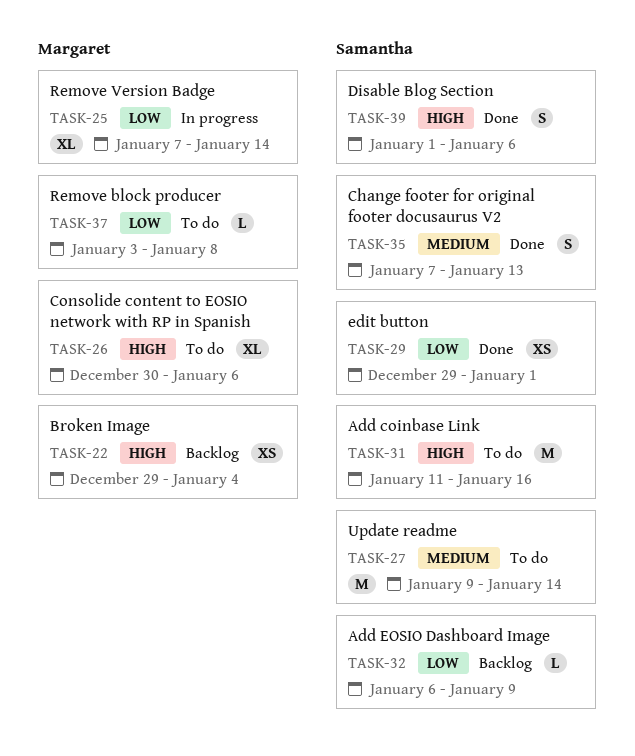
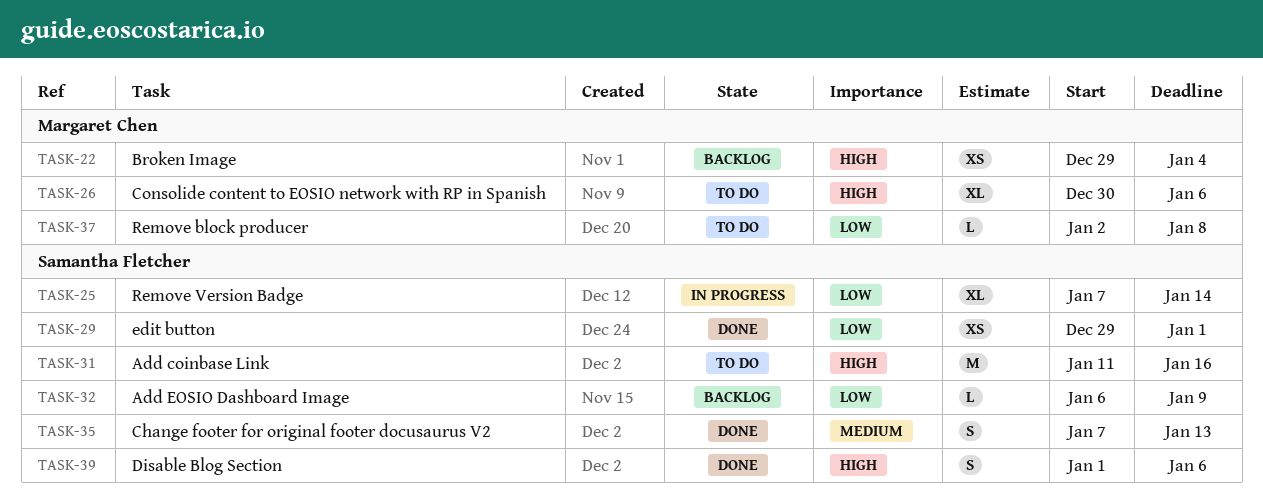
TASK-25, owner: Margaret Chen -> Samantha Fletcher
TASK-27: present -> none
TASK-37, start: Jan 3 -> Jan 2

